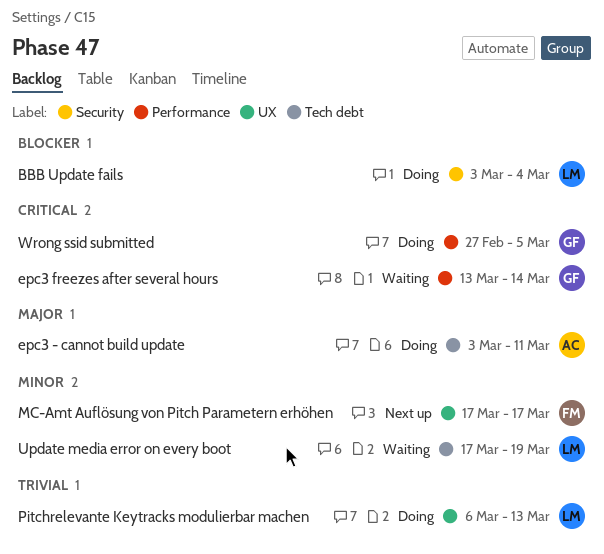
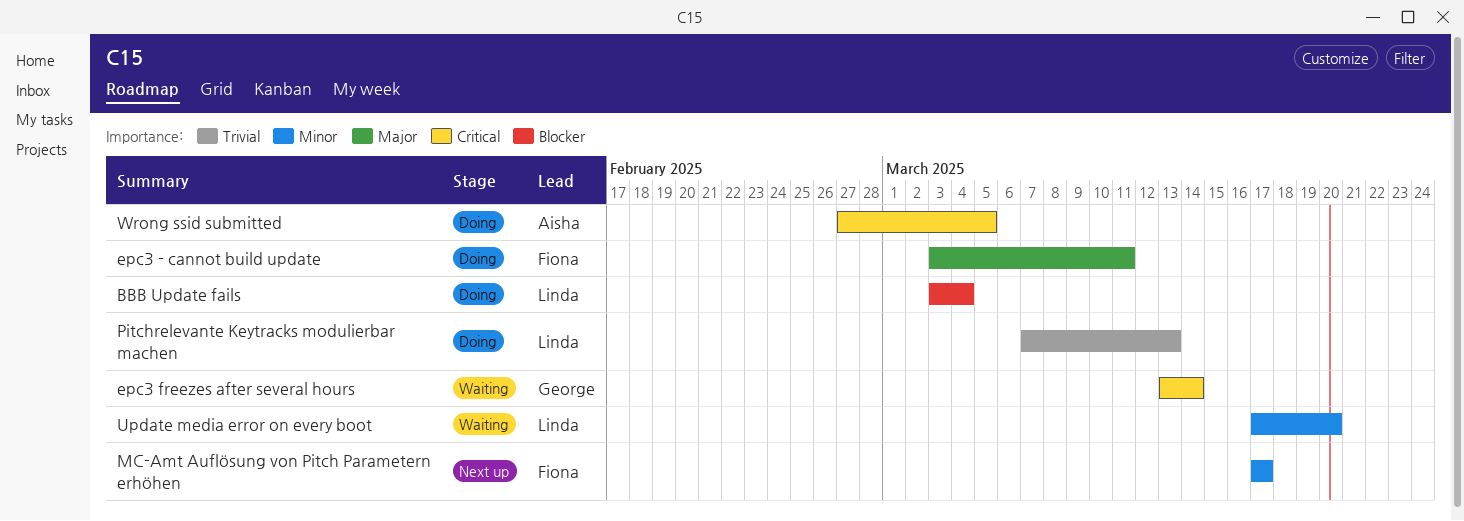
epc3 - cannot build update, owner: Aisha -> Fiona
Pitchrelevante Keytracks modulierbar machen, start: Mar 6 -> Mar 7
Update media error on every boot, due: Mar 19 -> Mar 20
Wrong ssid submitted, owner: George -> Aisha

